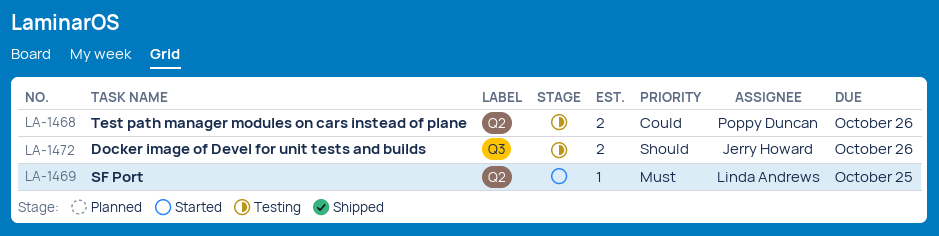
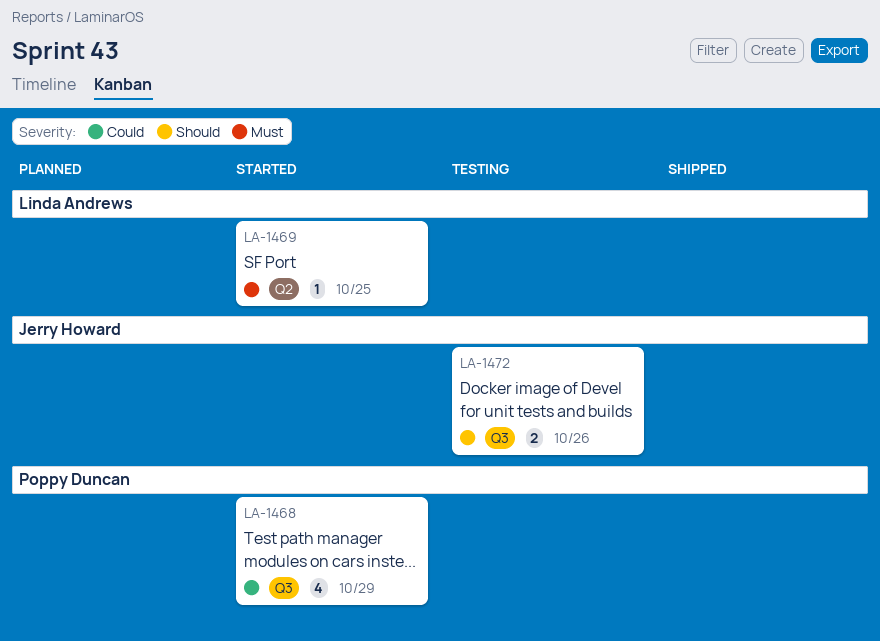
LA-1468, status: Testing -> Started
LA-1468, label: Q2 -> Q3
LA-1468, estimate: 2 -> 4
LA-1468, due: Oct 26 -> Oct 29

